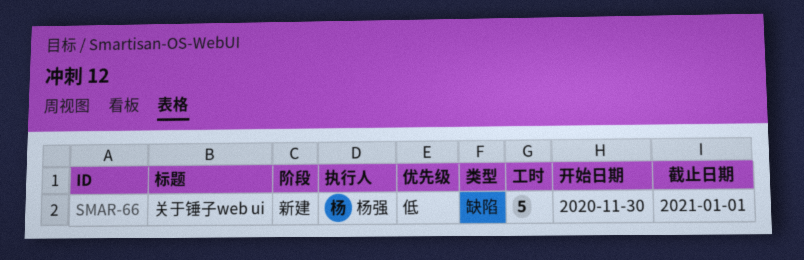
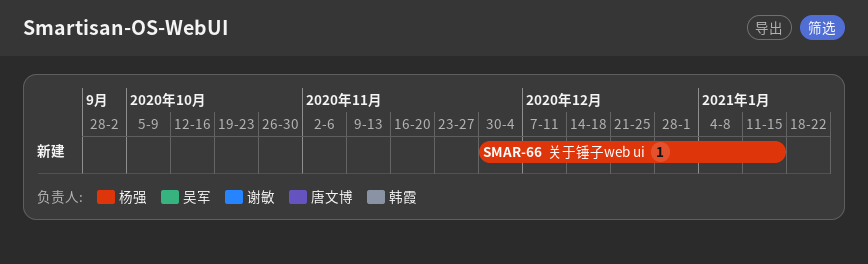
SMAR-66, estimate: 5 -> 1
SMAR-66, due: Jan 1 -> Jan 15

